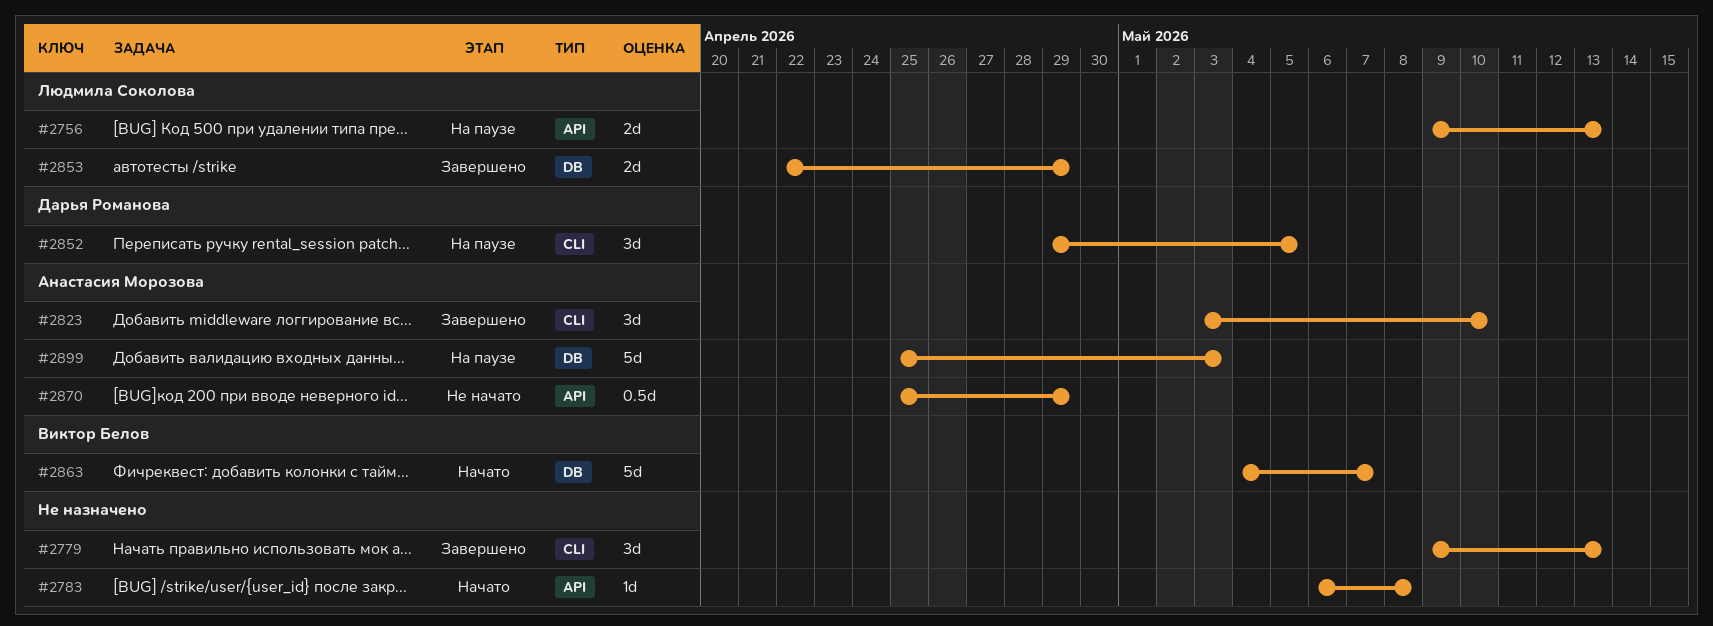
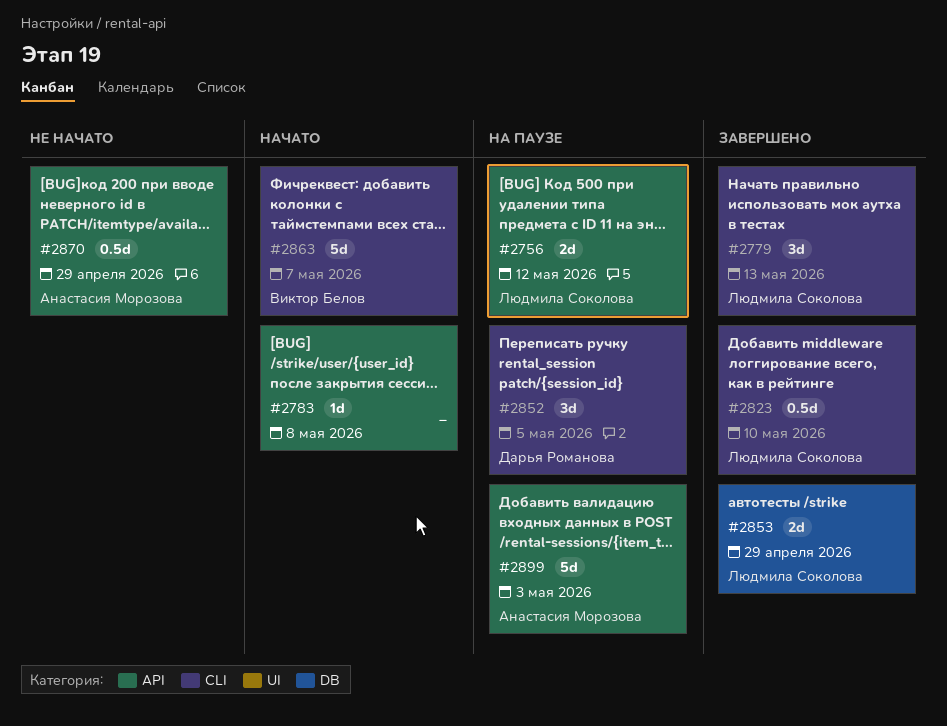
#2756, due: May 13 -> May 12
#2779, owner: none -> Людмила Соколова
#2823, owner: Анастасия Морозова -> Людмила Соколова
#2823, estimate: 3d -> 0.5d
#2863, label: DB -> CLI
#2899, label: DB -> API

